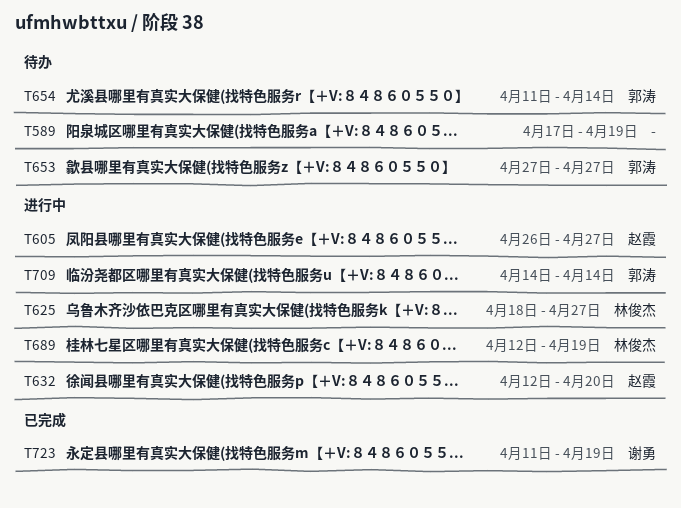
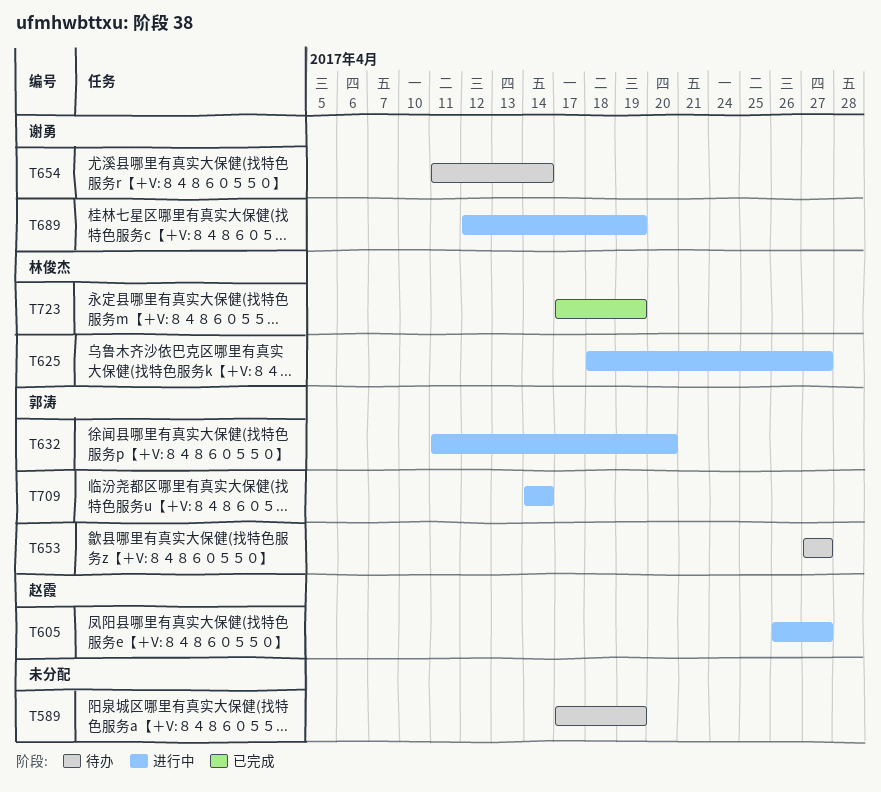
T632, owner: 赵霞 -> 郭涛
T632, start: Apr 12 -> Apr 11
T654, owner: 郭涛 -> 谢勇
T689, owner: 林俊杰 -> 谢勇
T723, owner: 谢勇 -> 林俊杰
T723, start: Apr 11 -> Apr 17

